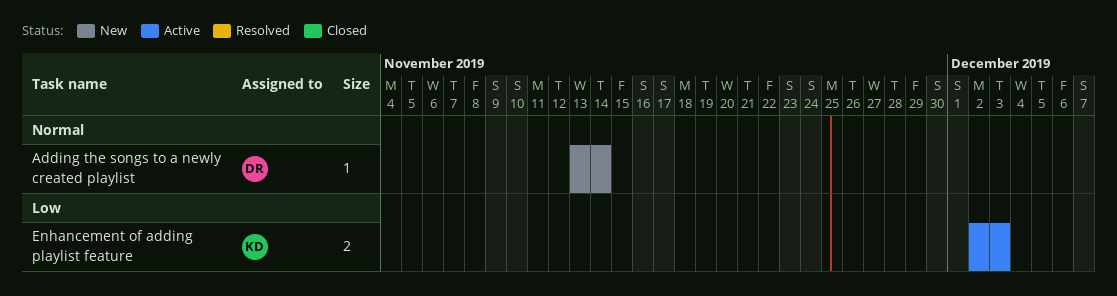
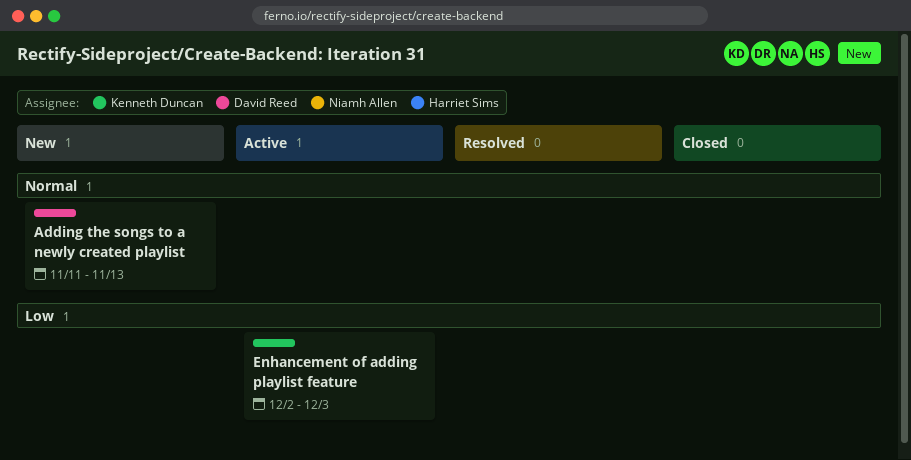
Adding the songs to a newly created playlist, start: Nov 13 -> Nov 11
Adding the songs to a newly created playlist, due: Nov 14 -> Nov 13

